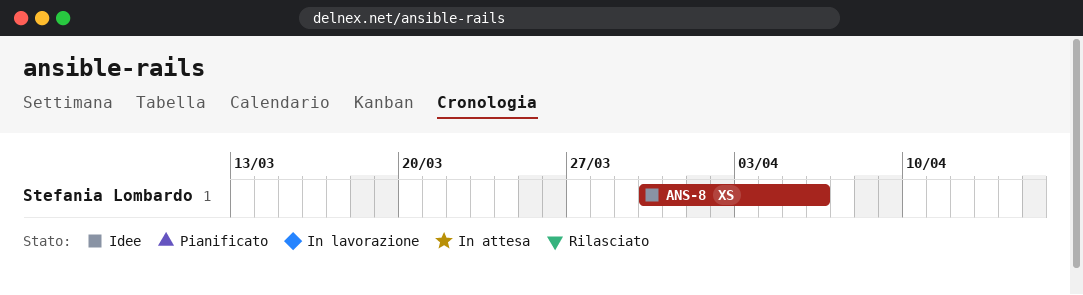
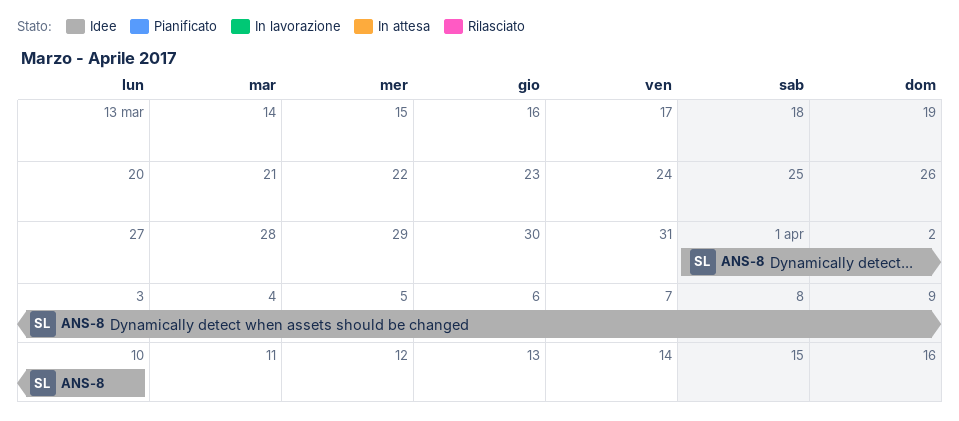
ANS-8, start: Mar 30 -> Apr 1
ANS-8, due: Apr 6 -> Apr 10

